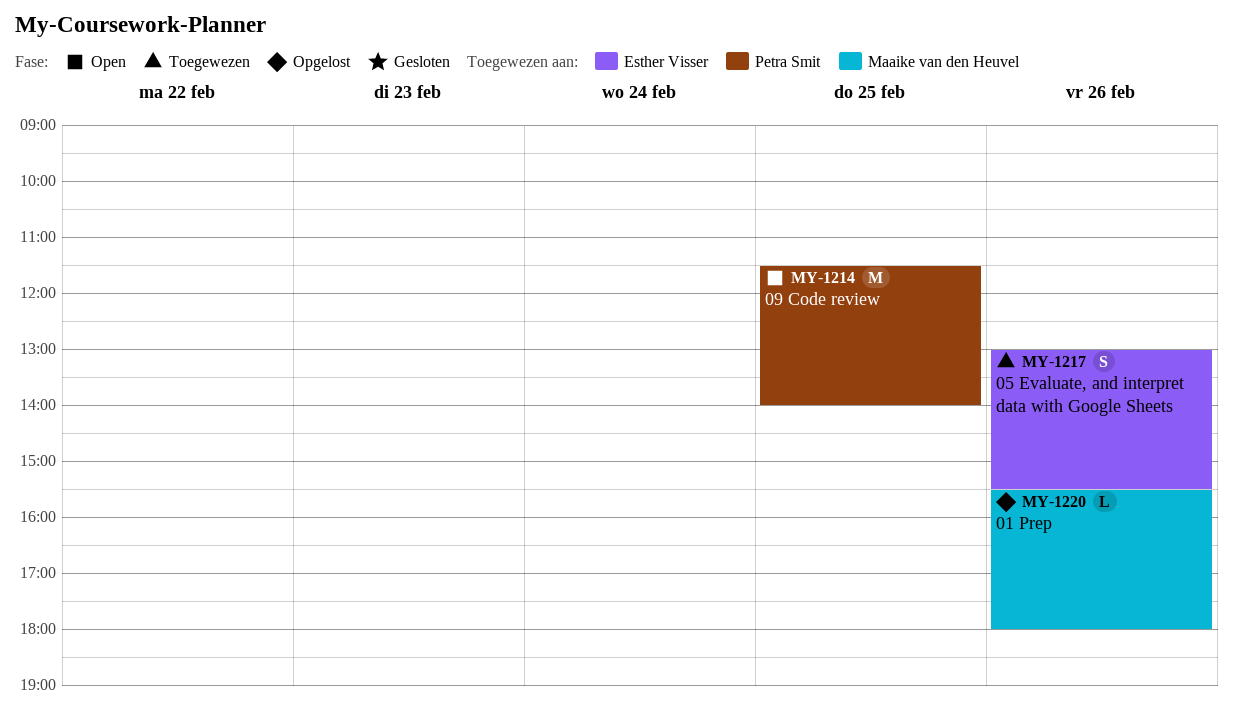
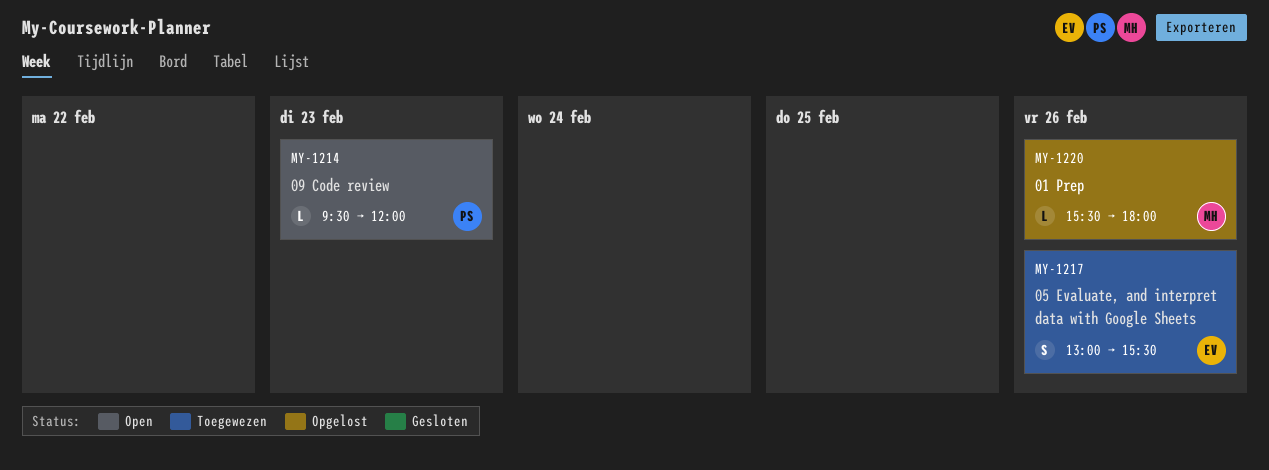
MY-1214, estimate: M -> L
MY-1214, day: Feb 25 -> Feb 23
MY-1214, begins: 11:30 -> 09:30
MY-1214, ends: 14:00 -> 12:00

